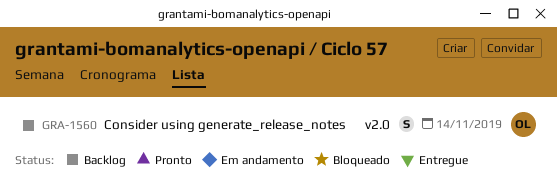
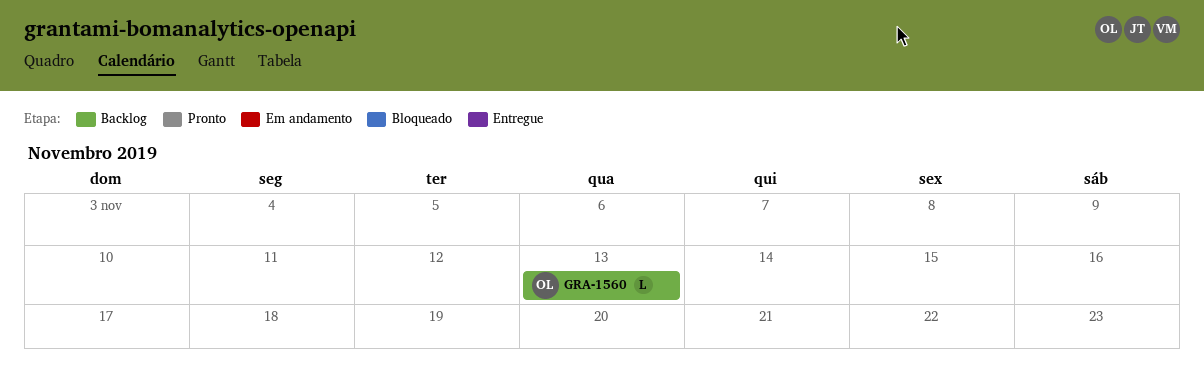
GRA-1560, estimate: S -> L
GRA-1560, due: Nov 14 -> Nov 13

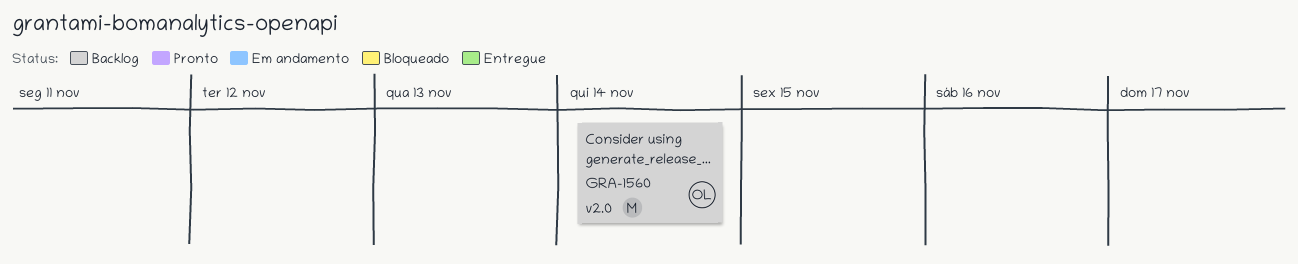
GRA-1560, estimate: L -> M
GRA-1560, due: Nov 13 -> Nov 14

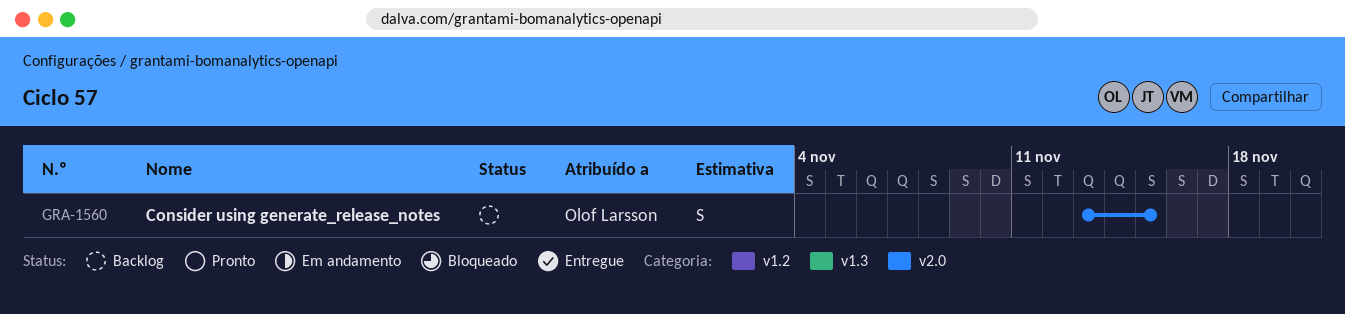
GRA-1560, estimate: M -> S
GRA-1560, due: Nov 14 -> Nov 15

